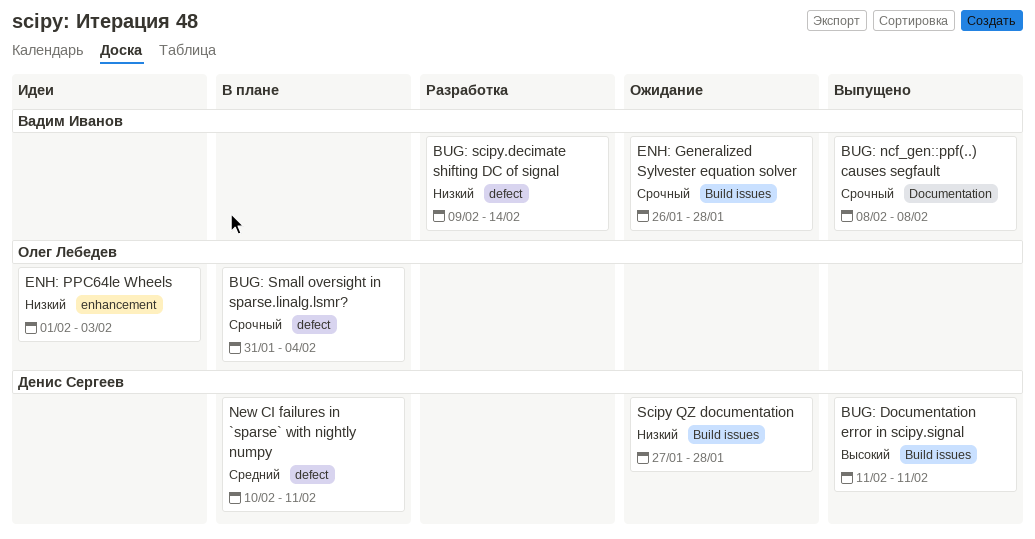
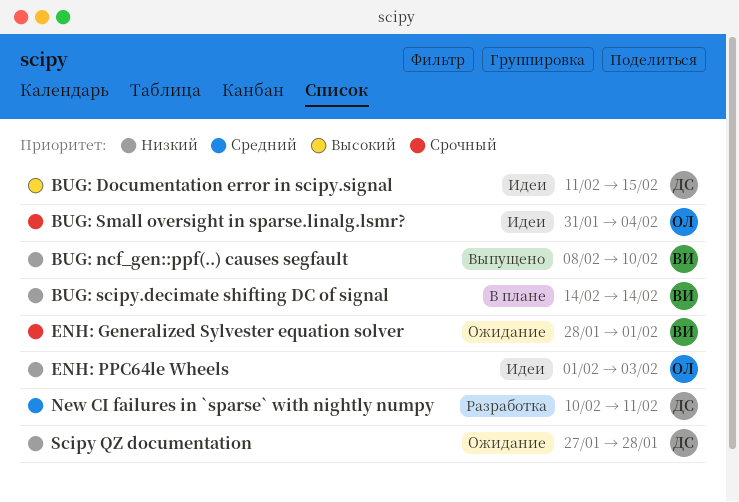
BUG: Documentation error in scipy.signal, status: Выпущено -> Идеи
BUG: Documentation error in scipy.signal, due: Feb 11 -> Feb 15
BUG: ncf_gen::ppf(..) causes segfault, priority: Срочный -> Низкий
BUG: ncf_gen::ppf(..) causes segfault, due: Feb 8 -> Feb 10
BUG: scipy.decimate shifting DC of signal, status: Разработка -> В плане
BUG: scipy.decimate shifting DC of signal, start: Feb 9 -> Feb 14
BUG: Small oversight in sparse.linalg.lsmr?, status: В плане -> Идеи
ENH: Generalized Sylvester equation solver, start: Jan 26 -> Jan 28
ENH: Generalized Sylvester equation solver, due: Jan 28 -> Feb 1
New CI failures in `sparse` with nightly numpy, status: В плане -> Разработка

